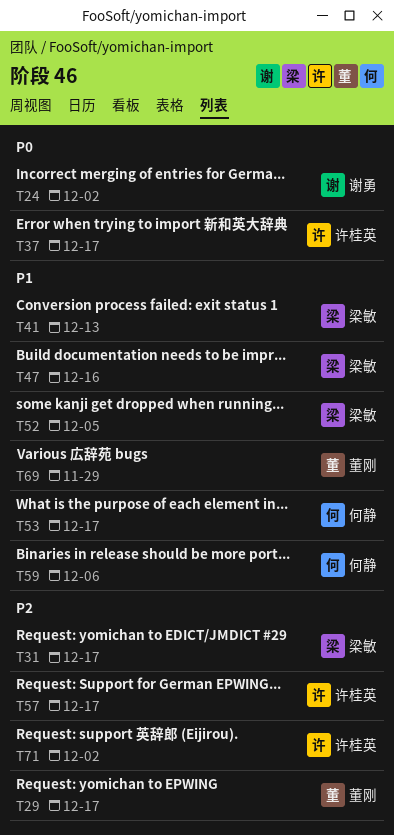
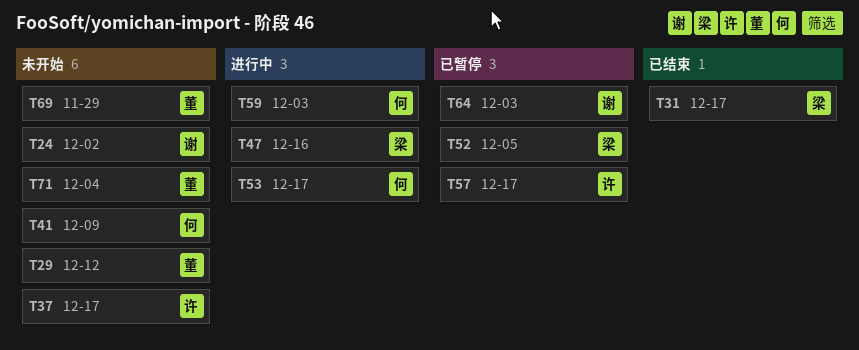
T29, due: Dec 17 -> Dec 12
T41, owner: 梁敏 -> 何静
T41, due: Dec 13 -> Dec 9
T59, due: Dec 6 -> Dec 3
T64: none -> present
T71, owner: 许桂英 -> 董刚
T71, due: Dec 2 -> Dec 4

